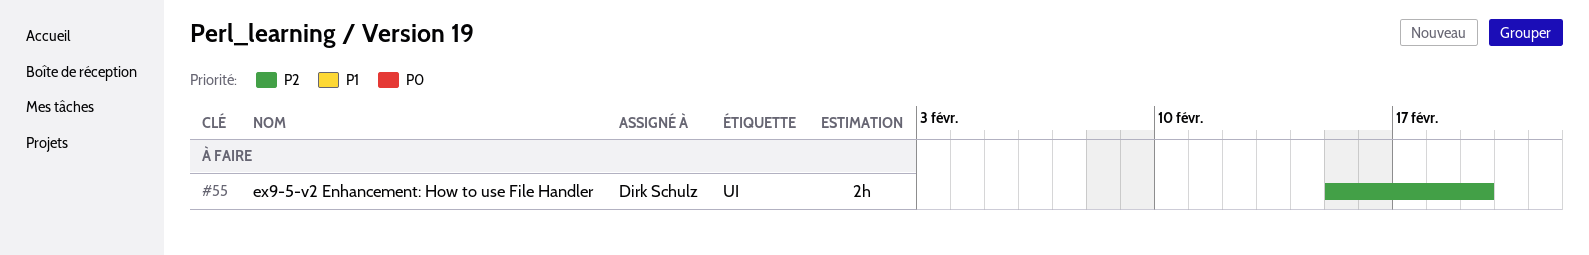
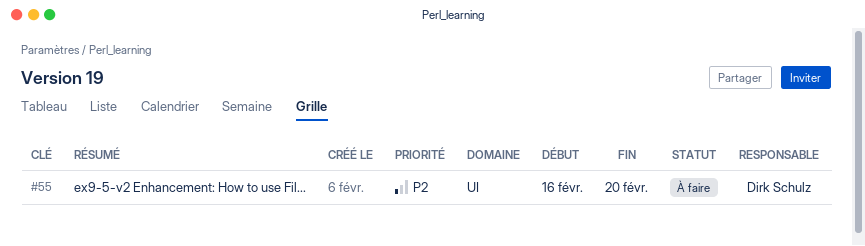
#55, start: Feb 15 -> Feb 16
#55, due: Feb 19 -> Feb 20

